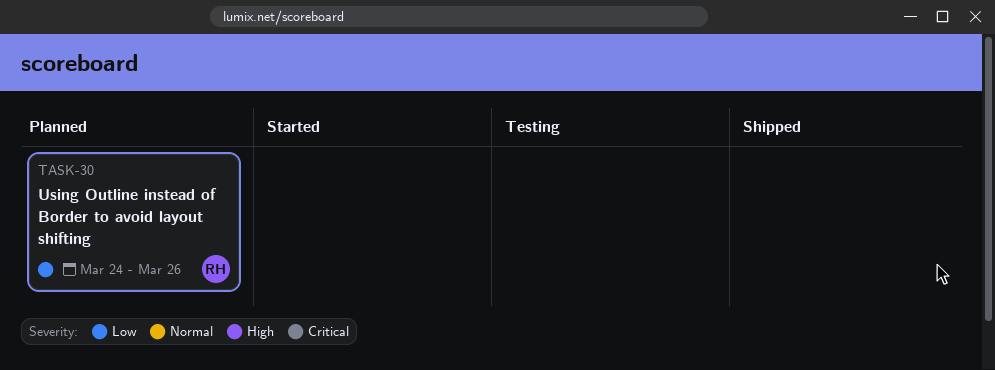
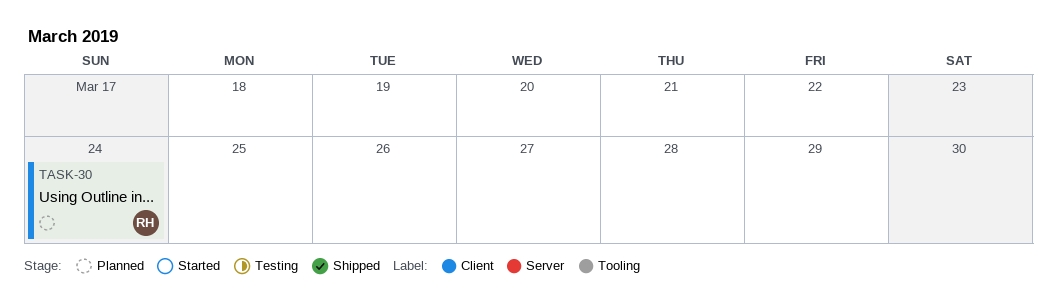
TASK-30, due: Mar 26 -> Mar 24

